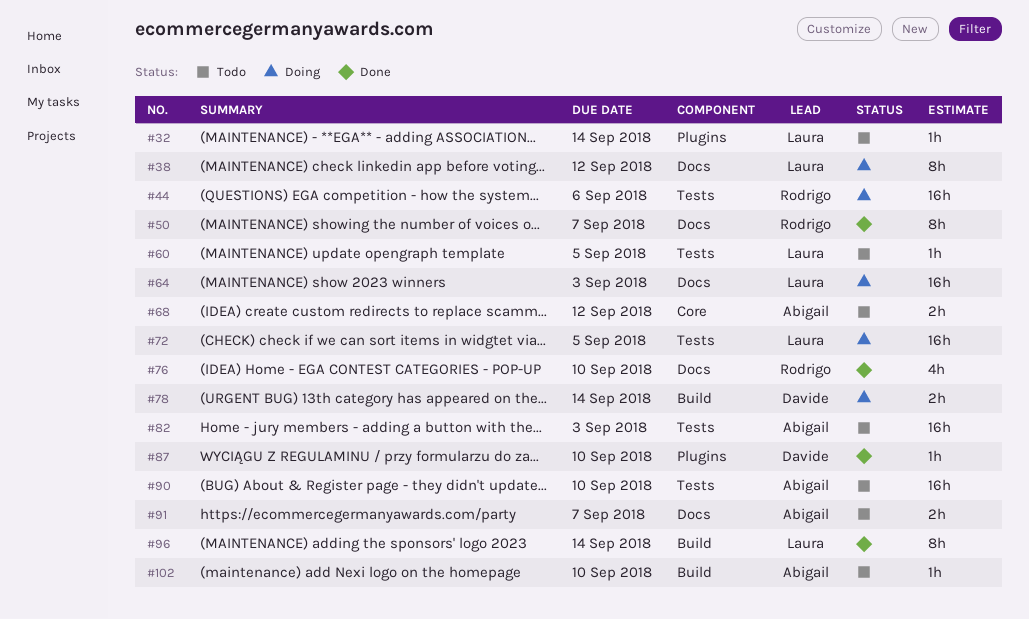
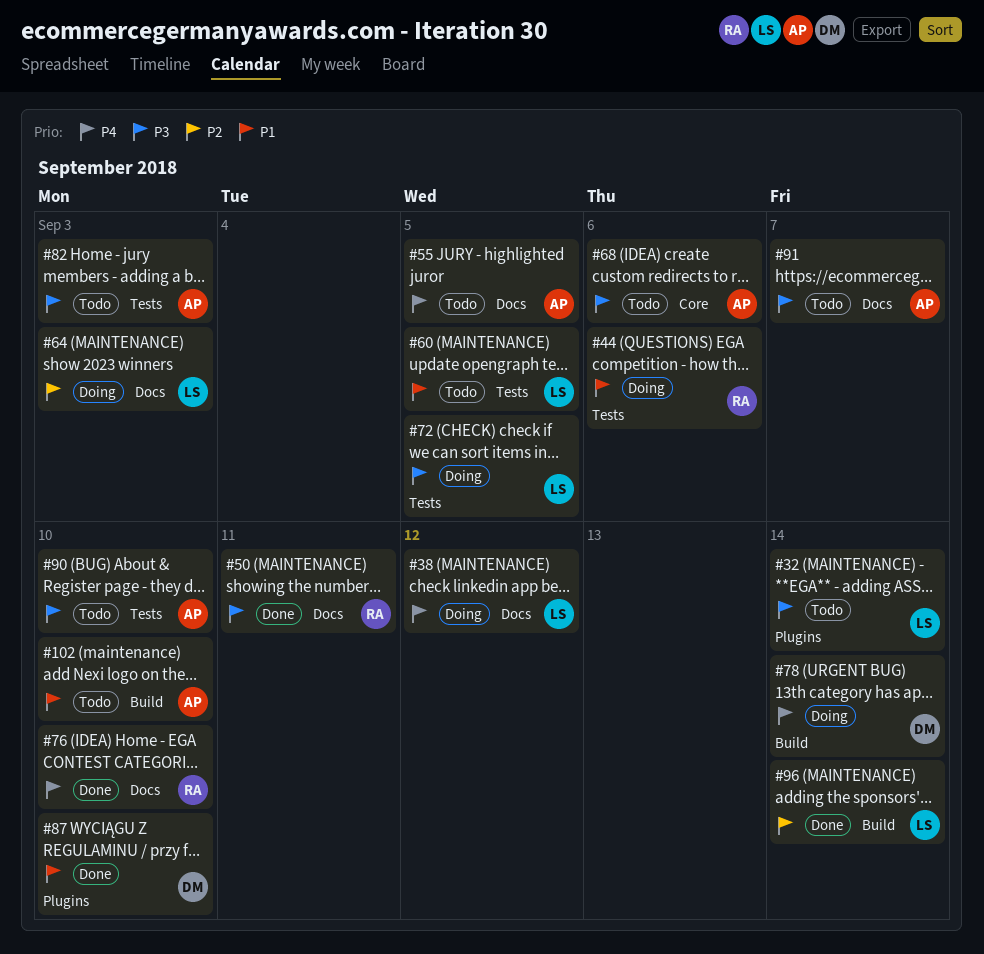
#50, due: Sep 7 -> Sep 11
#55: none -> present
#68, due: Sep 12 -> Sep 6

